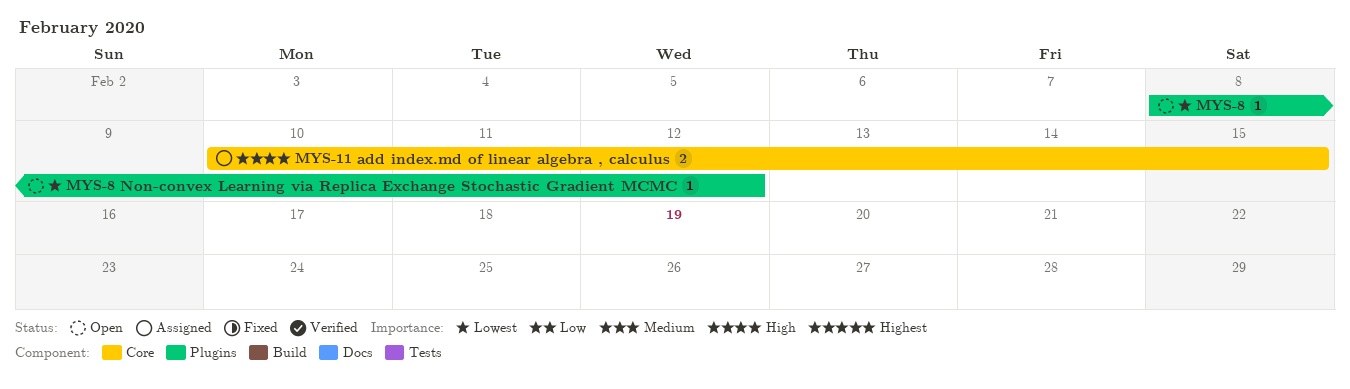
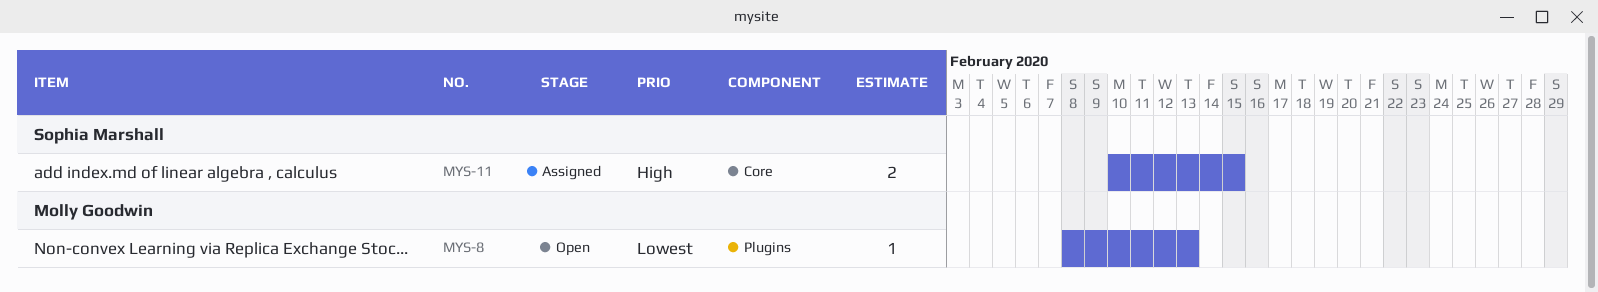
MYS-8, due: Feb 12 -> Feb 13

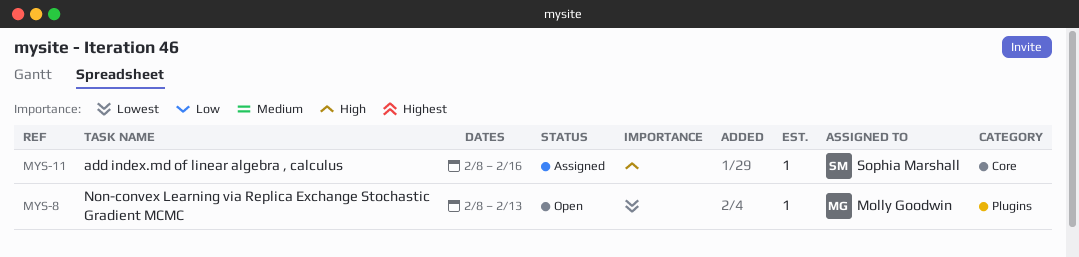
MYS-11, estimate: 2 -> 1
MYS-11, start: Feb 10 -> Feb 8
MYS-11, due: Feb 15 -> Feb 16

